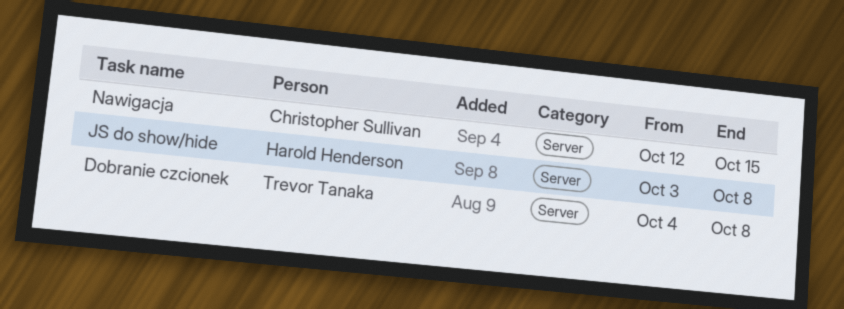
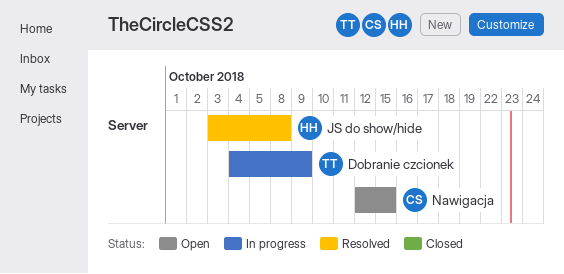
Dobranie czcionek, due: Oct 8 -> Oct 9

